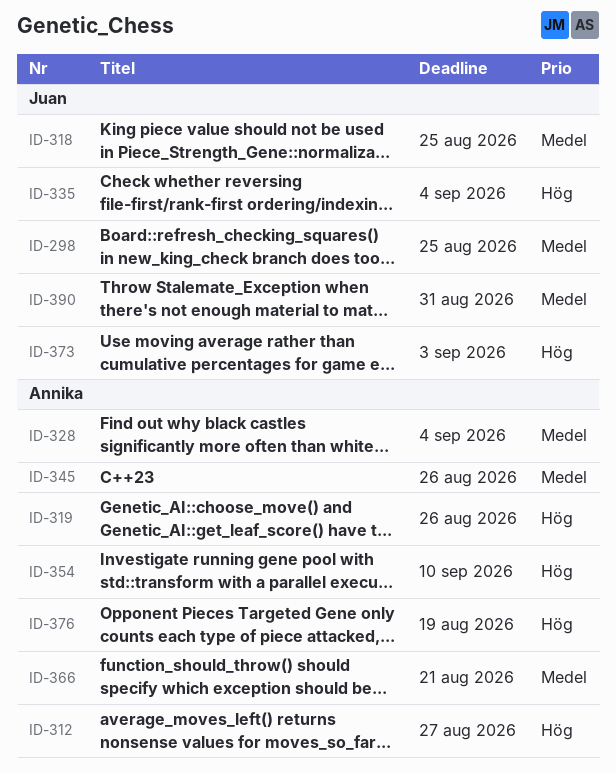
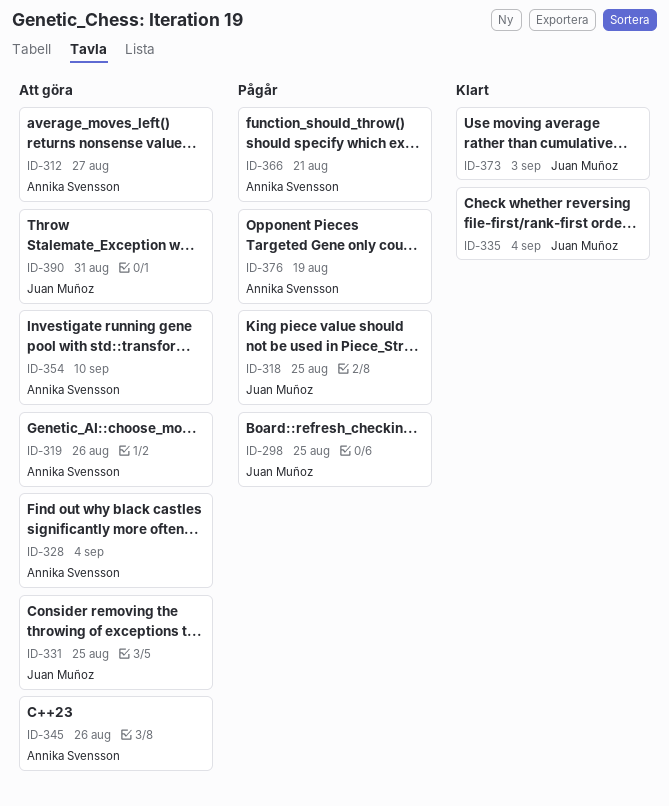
ID-331: none -> present

